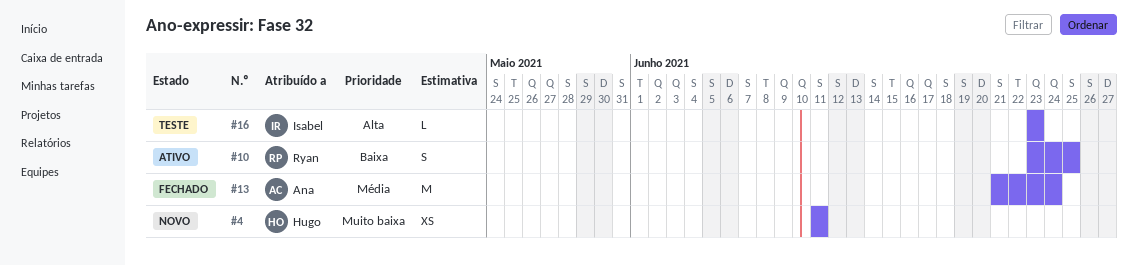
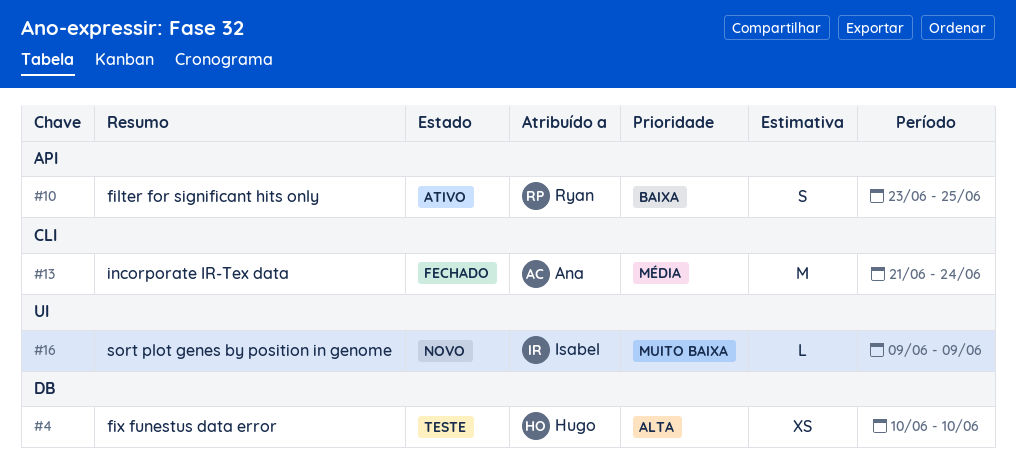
#4, status: Novo -> Teste
#4, priority: Muito baixa -> Alta
#4, start: Jun 11 -> Jun 10
#4, due: Jun 11 -> Jun 10
#16, status: Teste -> Novo
#16, priority: Alta -> Muito baixa
#16, start: Jun 23 -> Jun 9
#16, due: Jun 23 -> Jun 9

